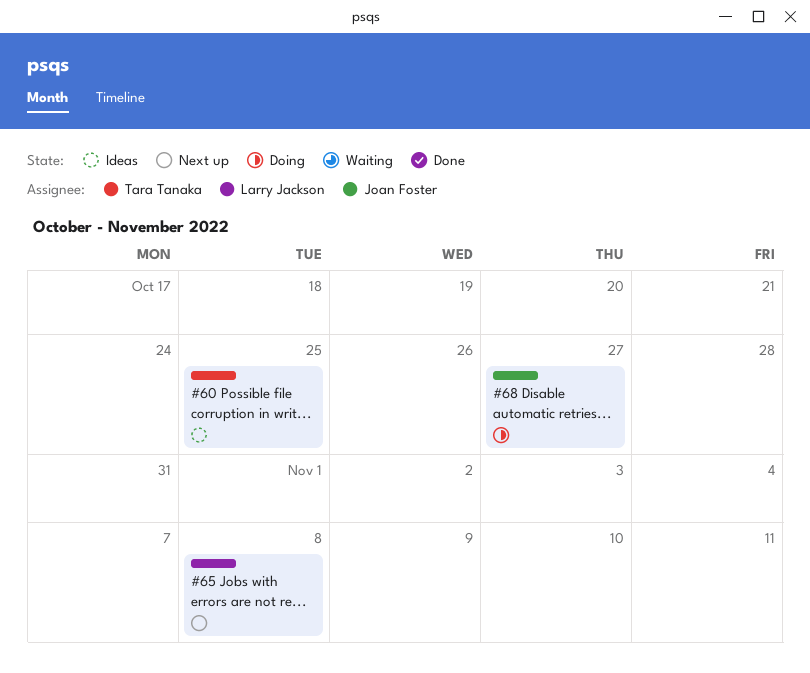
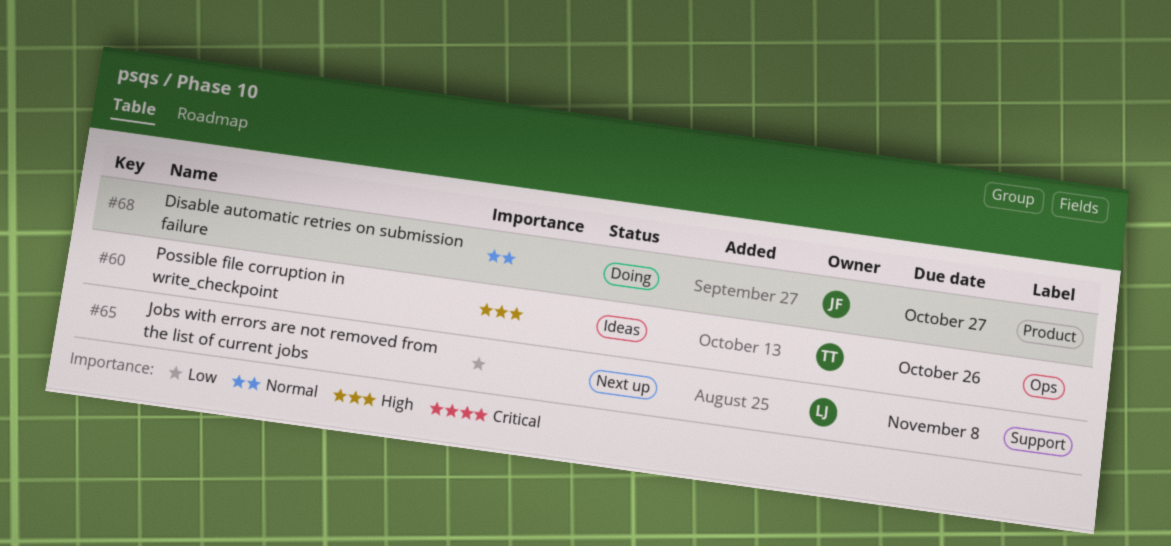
#60, due: Oct 25 -> Oct 26

